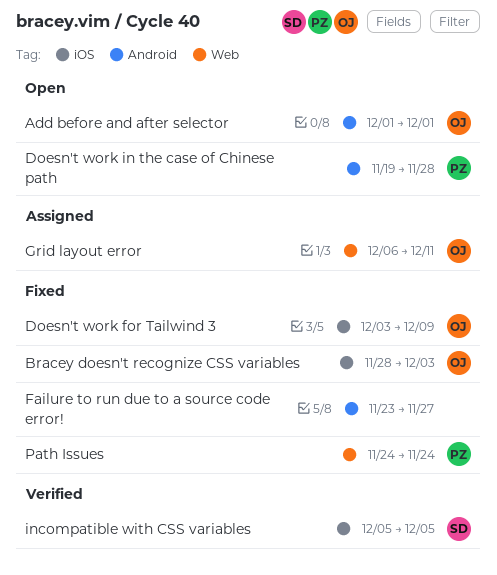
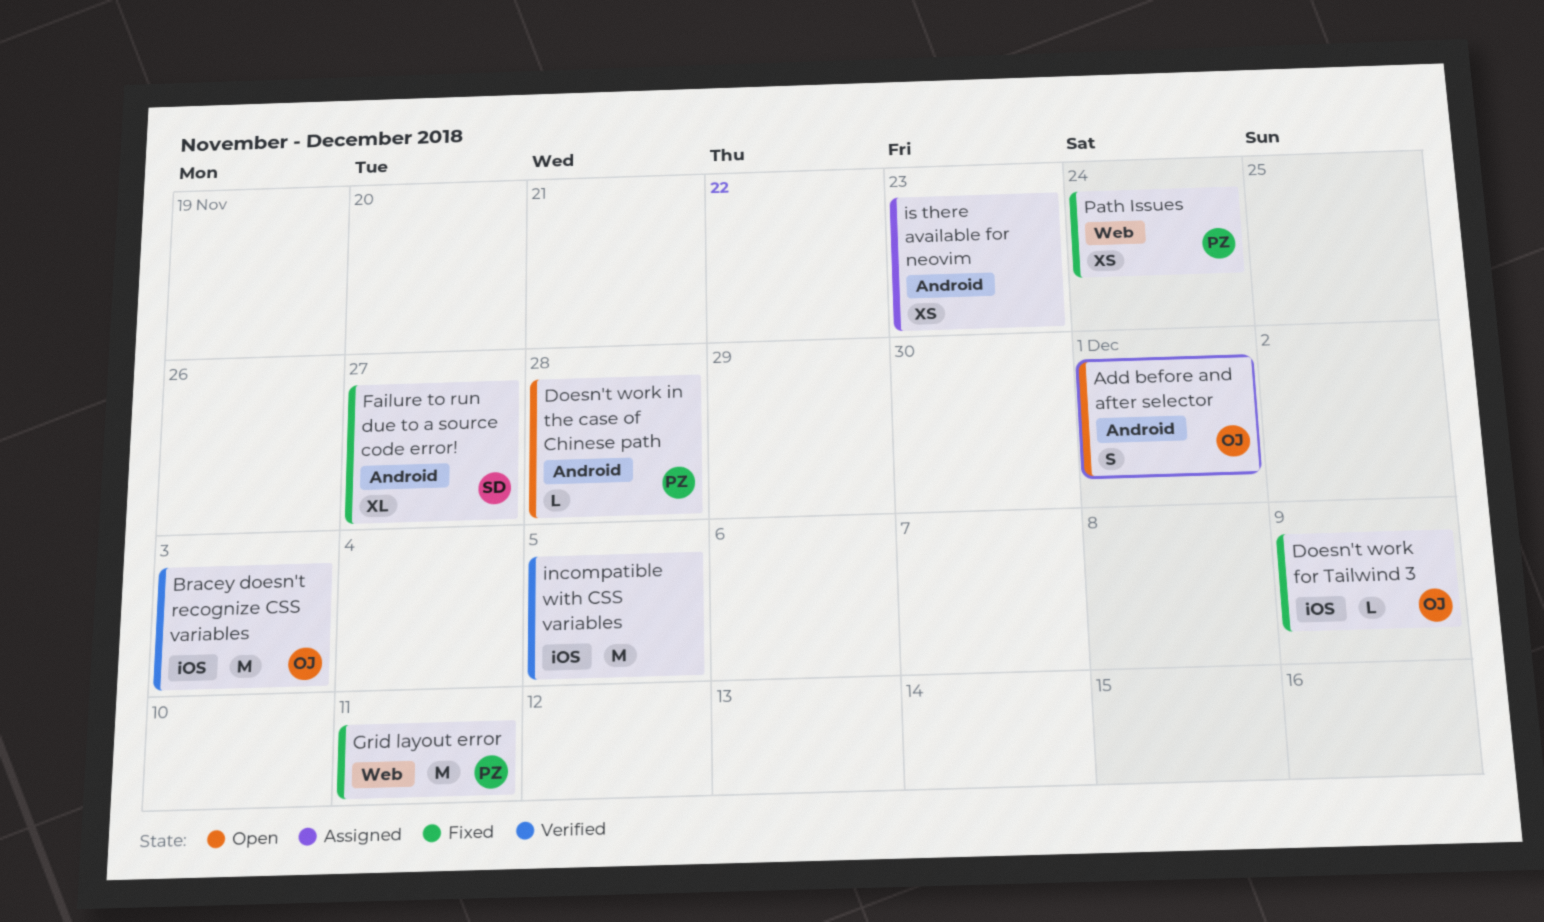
Bracey doesn't recognize CSS variables, status: Fixed -> Verified
Failure to run due to a source code error!, owner: none -> SD
Grid layout error, status: Assigned -> Fixed
Grid layout error, owner: OJ -> PZ
incompatible with CSS variables, owner: SD -> none
is there available for neovim: none -> present

